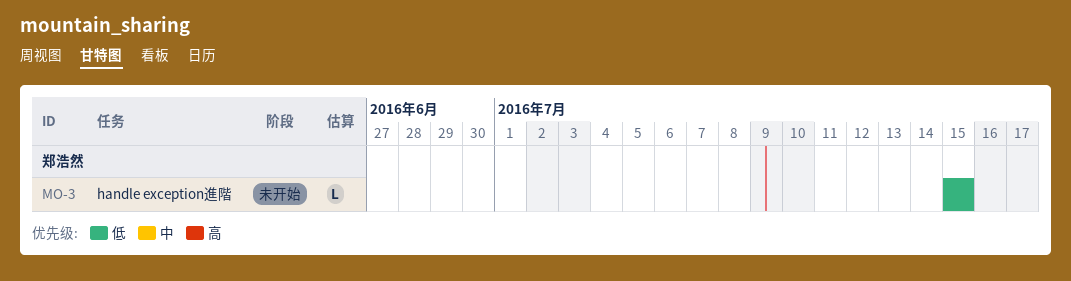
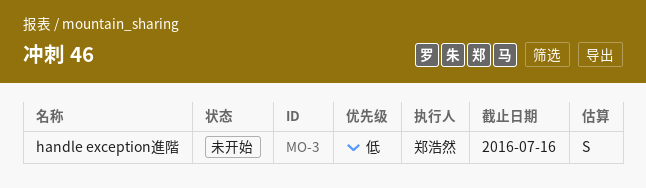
MO-3, estimate: L -> S
MO-3, due: Jul 15 -> Jul 16

